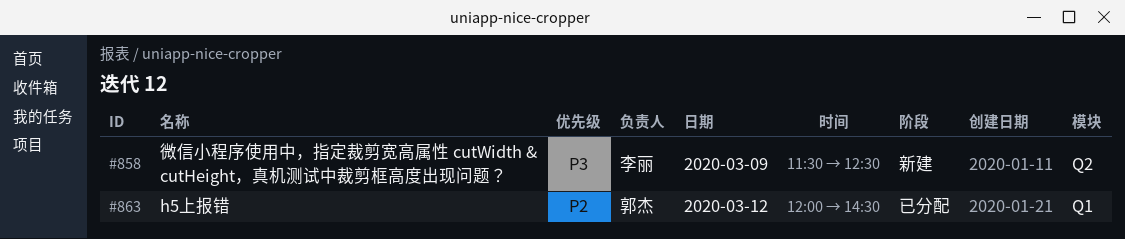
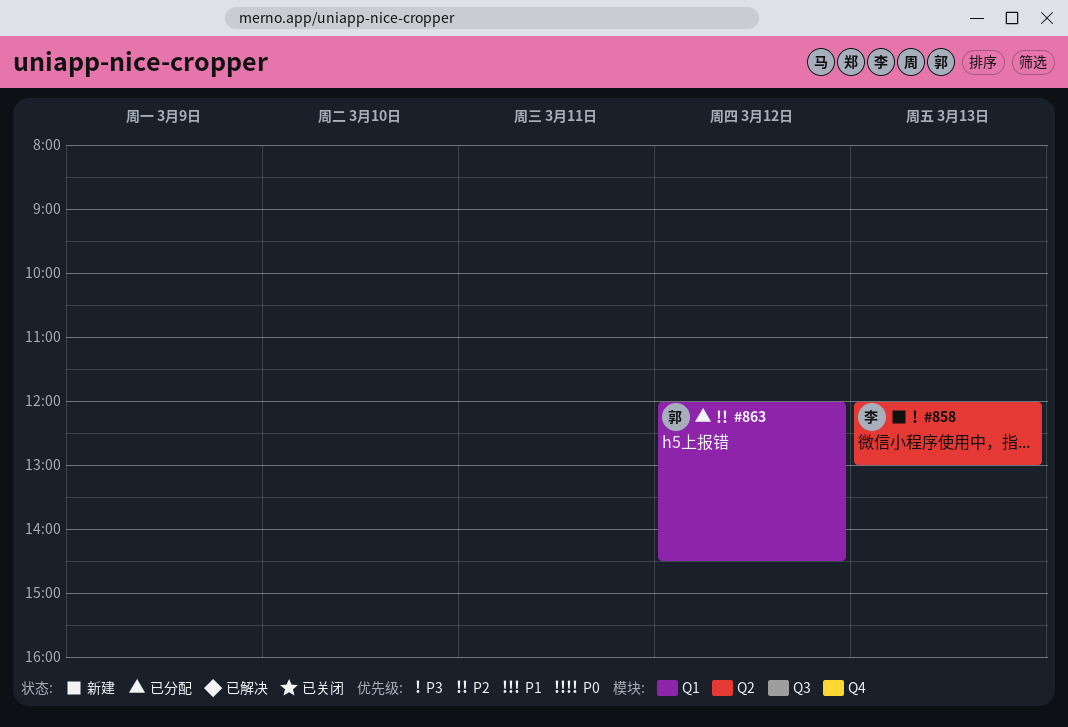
#858, day: Mar 9 -> Mar 13
#858, begins: 11:30 -> 12:00
#858, ends: 12:30 -> 13:00

